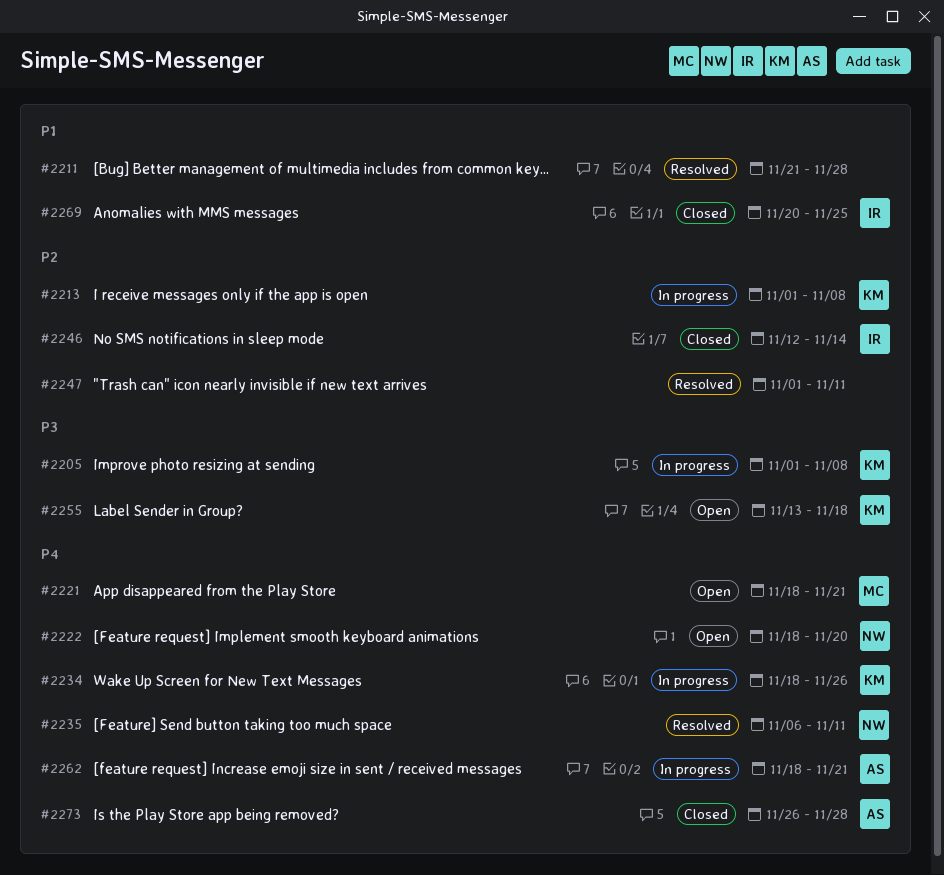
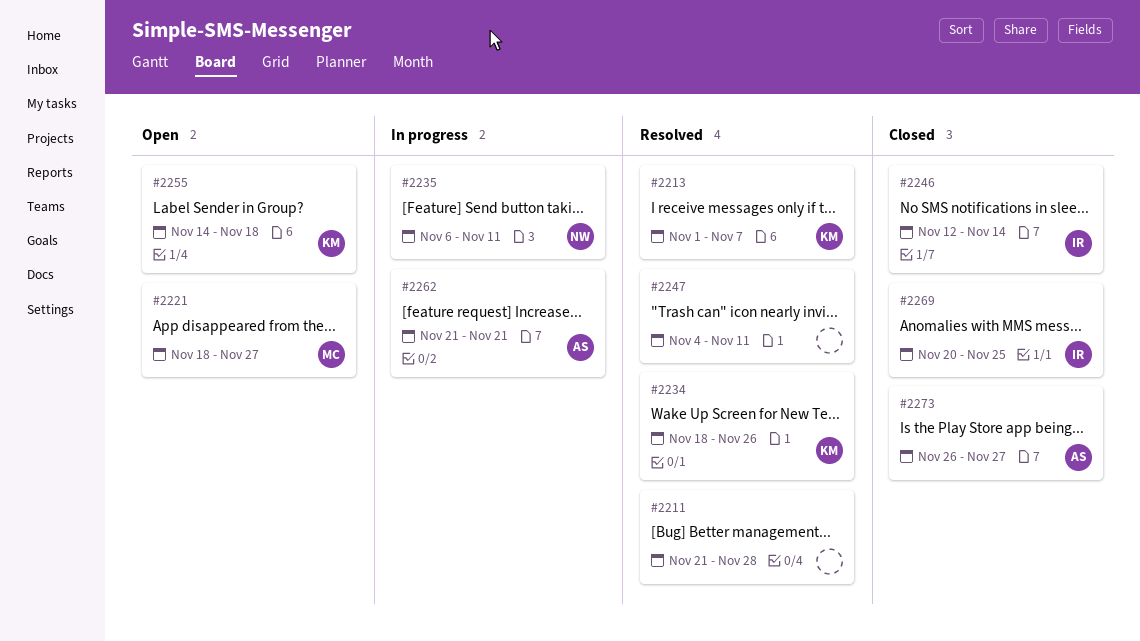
#2205: present -> none
#2213, status: In progress -> Resolved
#2213, due: Nov 8 -> Nov 7
#2221, due: Nov 21 -> Nov 27
#2222: present -> none
#2234, status: In progress -> Resolved
#2235, status: Resolved -> In progress
#2247, start: Nov 1 -> Nov 4
#2255, start: Nov 13 -> Nov 14
#2262, start: Nov 18 -> Nov 21
#2273, due: Nov 28 -> Nov 27

